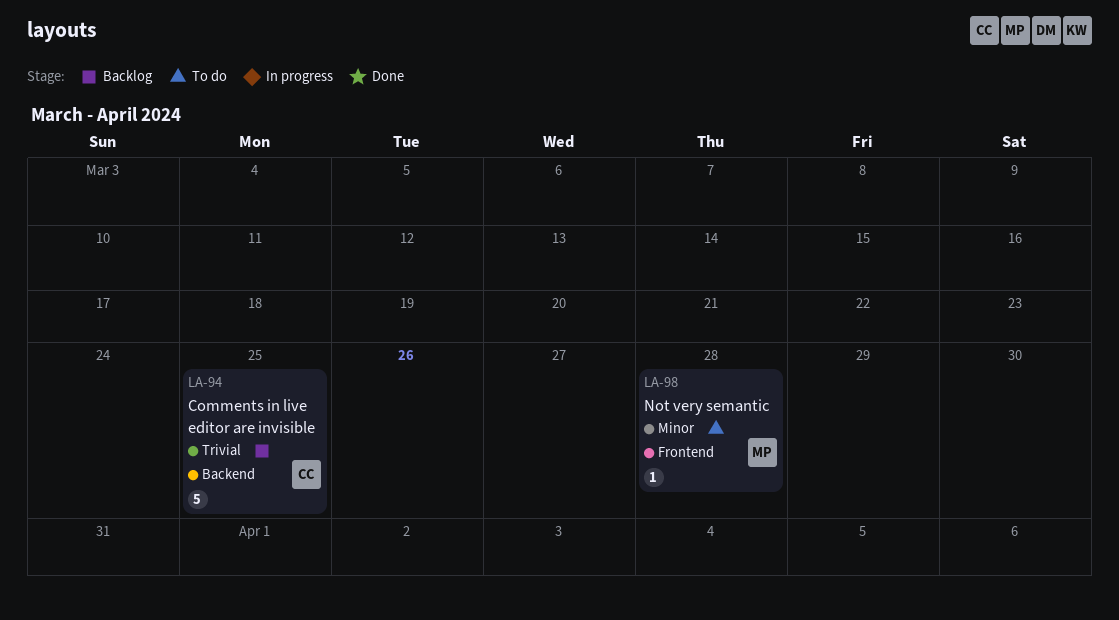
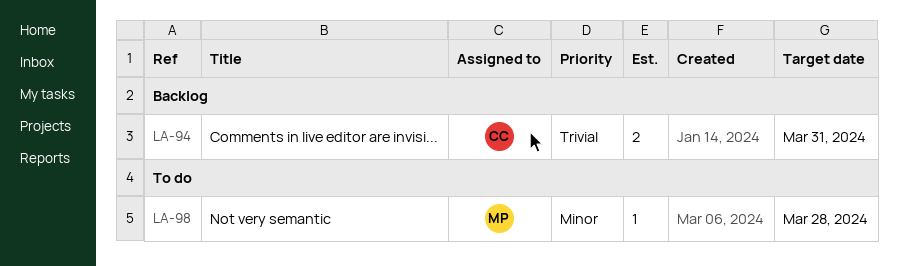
LA-94, estimate: 5 -> 2
LA-94, due: Mar 25 -> Mar 31

